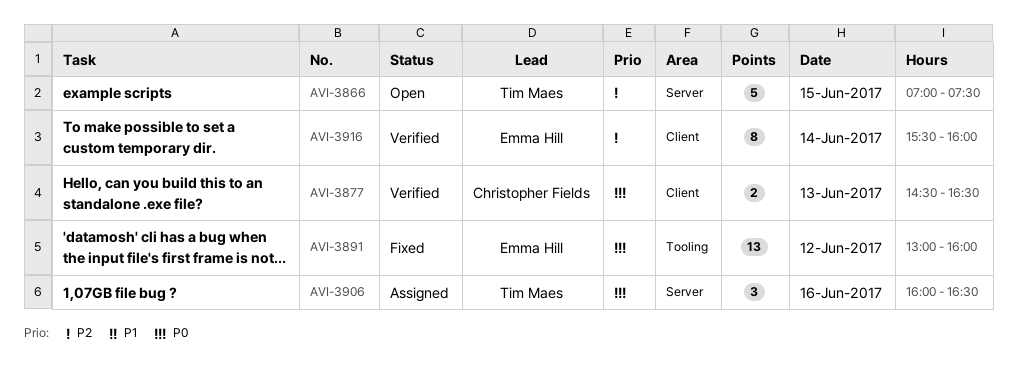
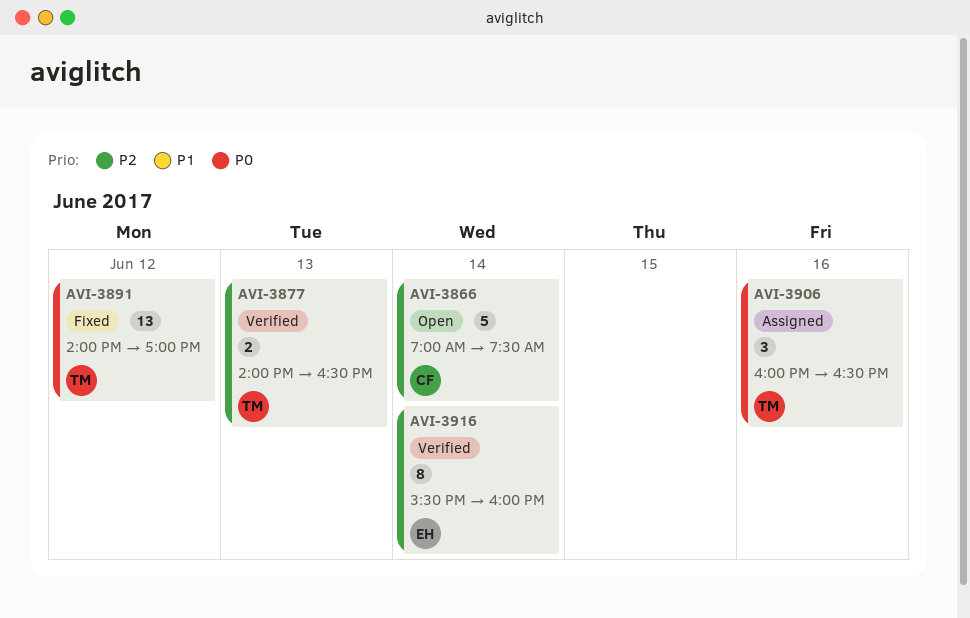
AVI-3866, owner: Tim Maes -> Christopher Fields
AVI-3866, day: Jun 15 -> Jun 14
AVI-3877, owner: Christopher Fields -> Tim Maes
AVI-3877, priority: P0 -> P2
AVI-3877, begins: 14:30 -> 14:00
AVI-3891, owner: Emma Hill -> Tim Maes
AVI-3891, begins: 13:00 -> 14:00
AVI-3891, ends: 16:00 -> 17:00

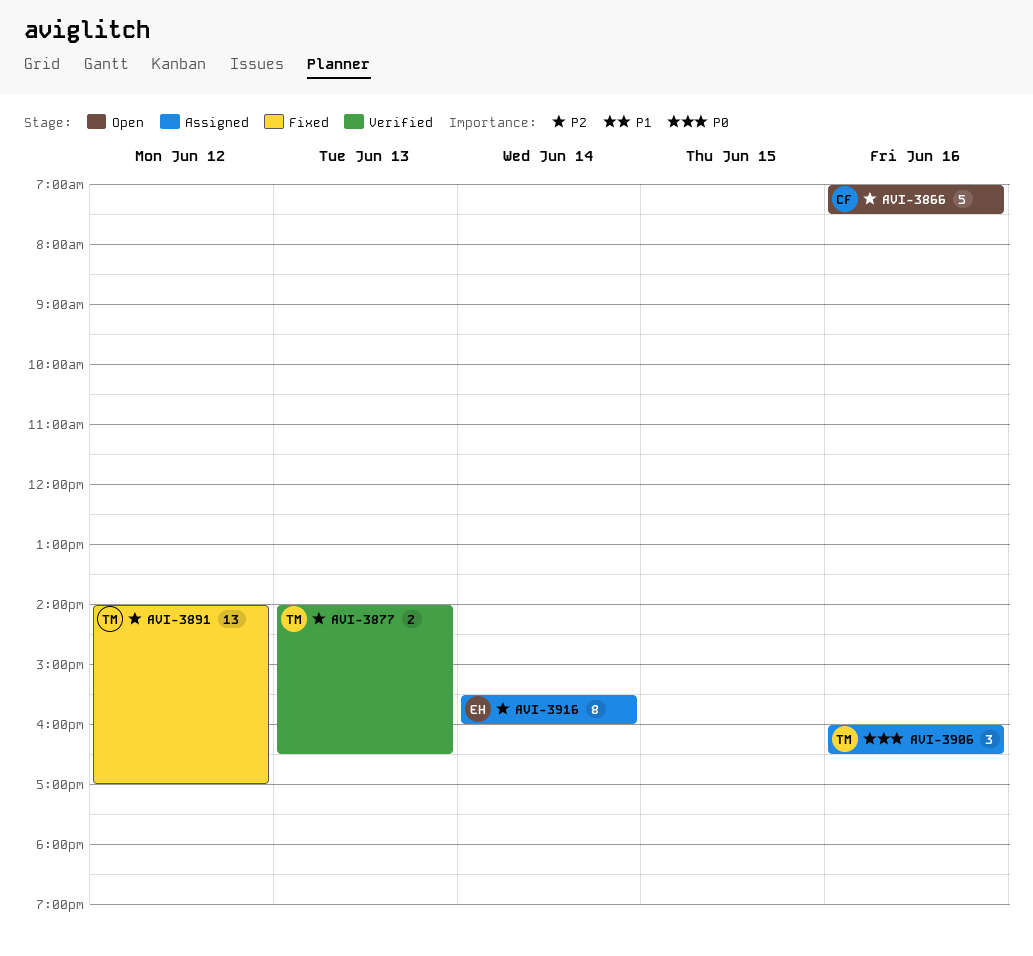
AVI-3866, day: Jun 14 -> Jun 16
AVI-3891, priority: P0 -> P2
AVI-3916, status: Verified -> Assigned

